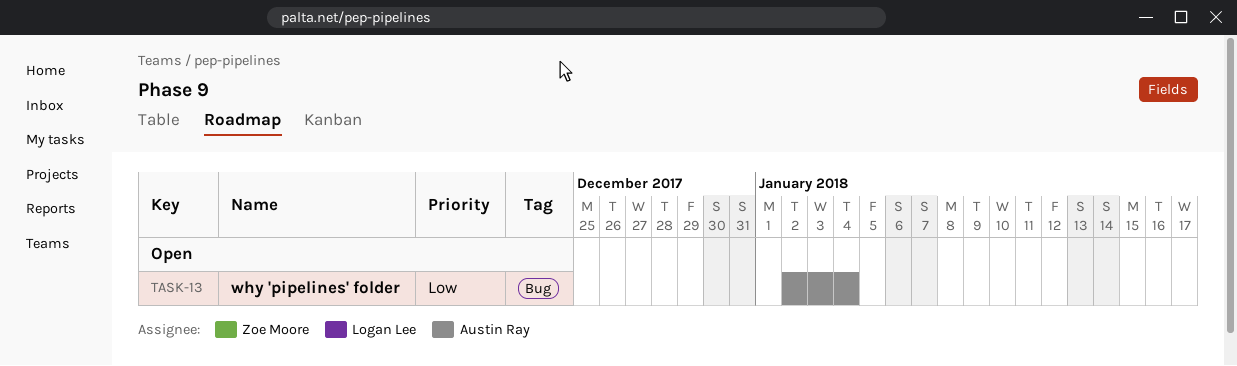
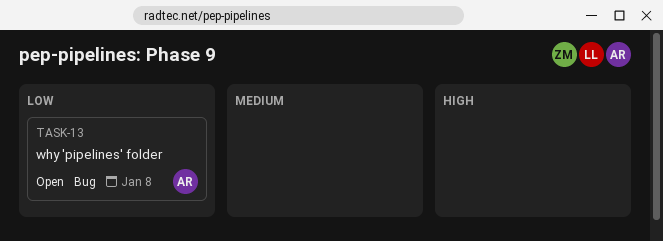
TASK-13, due: Jan 4 -> Jan 8

